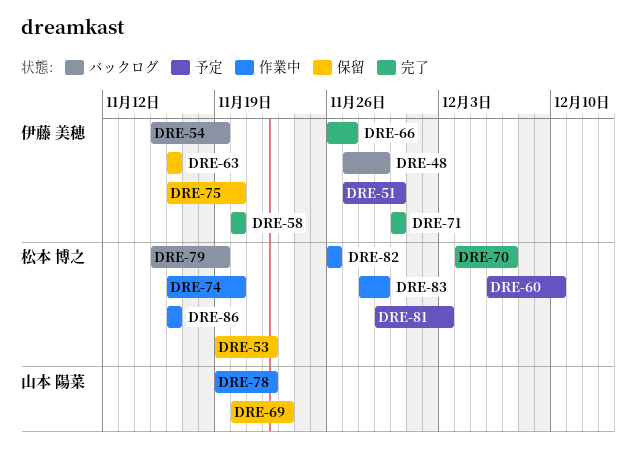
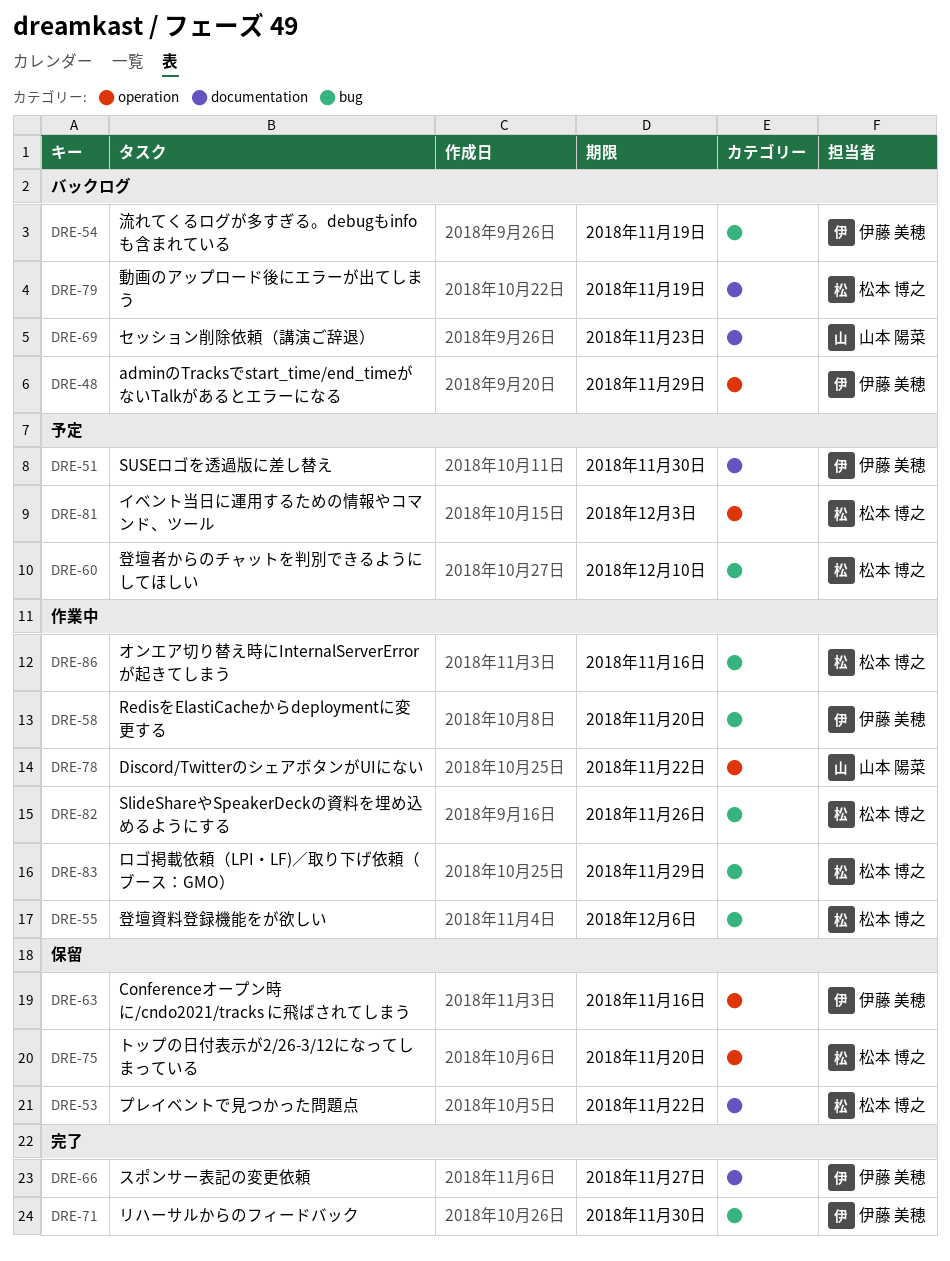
DRE-55: none -> present
DRE-58, status: 完了 -> 作業中
DRE-69, status: 保留 -> バックログ
DRE-70: present -> none
DRE-74: present -> none
DRE-75, owner: 伊藤 美穂 -> 松本 博之

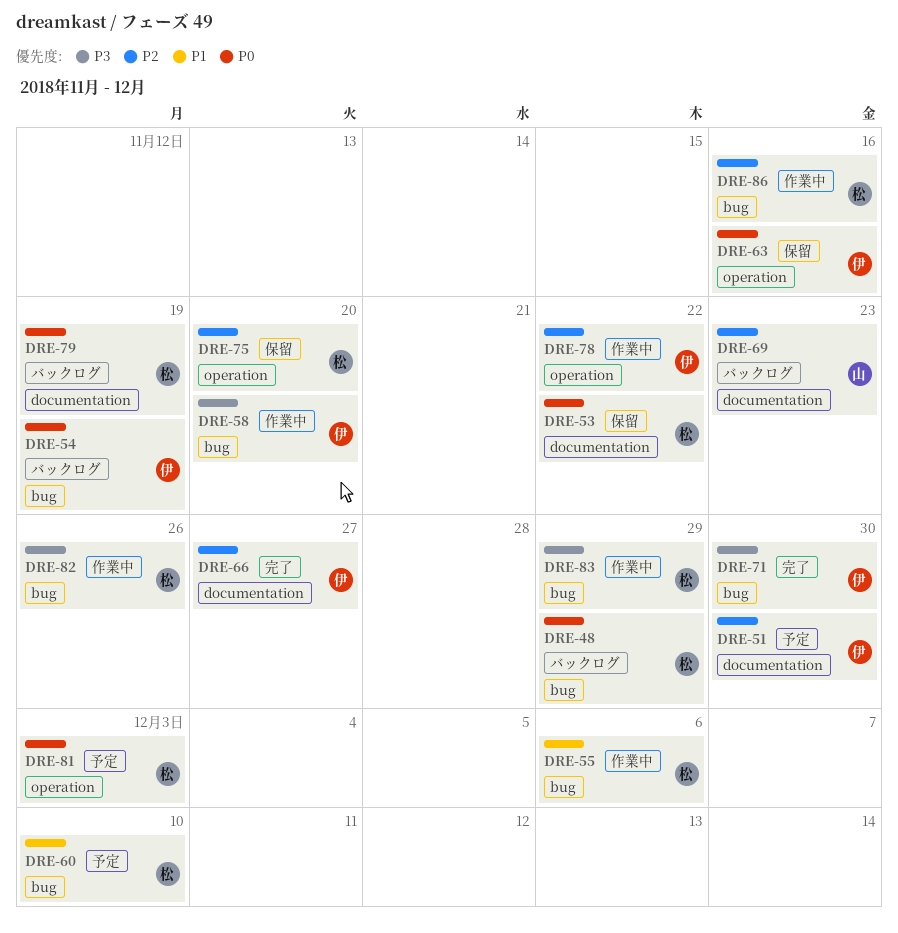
DRE-48, owner: 伊藤 美穂 -> 松本 博之
DRE-48, label: operation -> bug
DRE-78, owner: 山本 陽菜 -> 伊藤 美穂

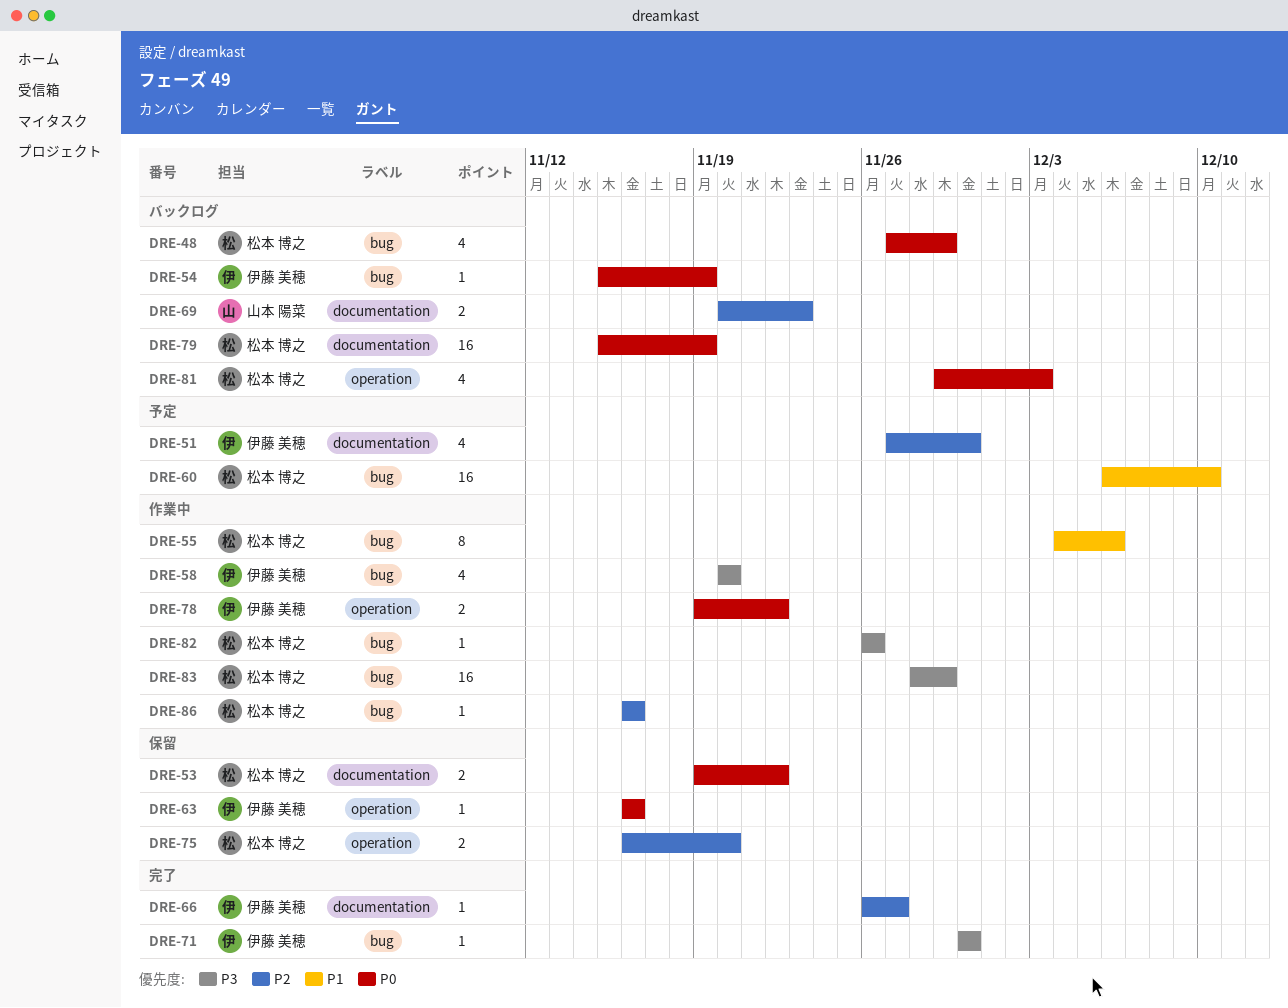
DRE-78, priority: P2 -> P0
DRE-81, status: 予定 -> バックログ

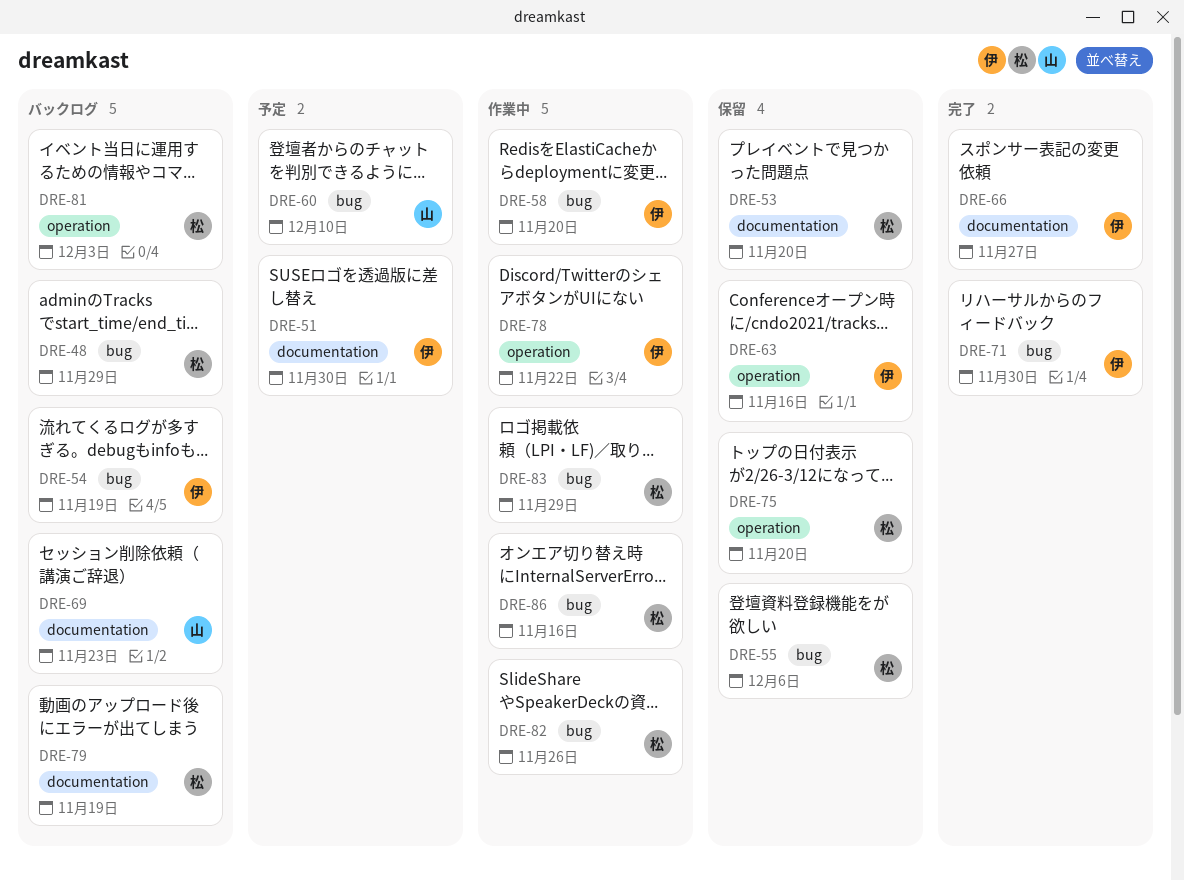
DRE-53, due: Nov 22 -> Nov 20
DRE-55, status: 作業中 -> 保留
DRE-60, owner: 松本 博之 -> 山本 陽菜

